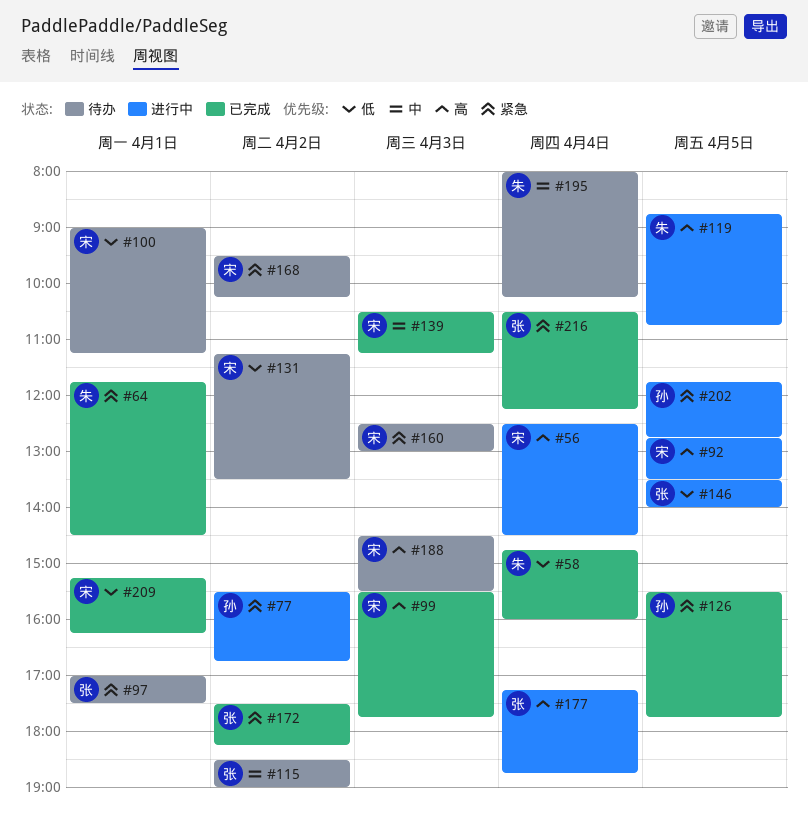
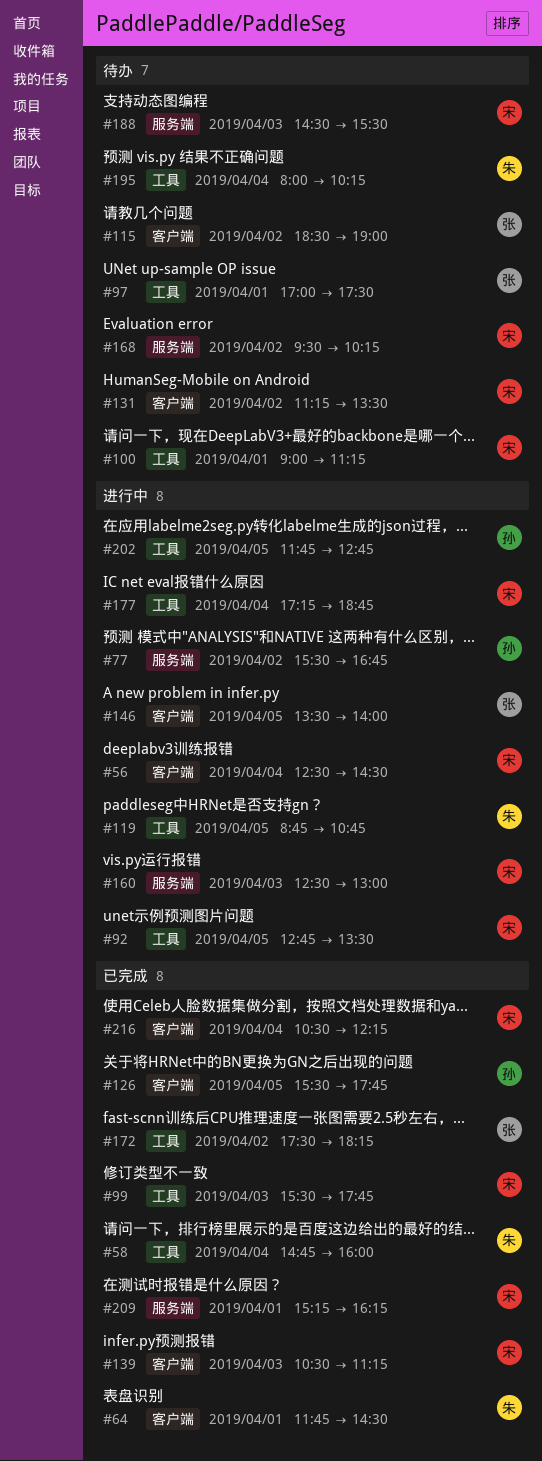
#160, status: 待办 -> 进行中
#177, owner: 张 -> 宋
#216, owner: 张 -> 宋

